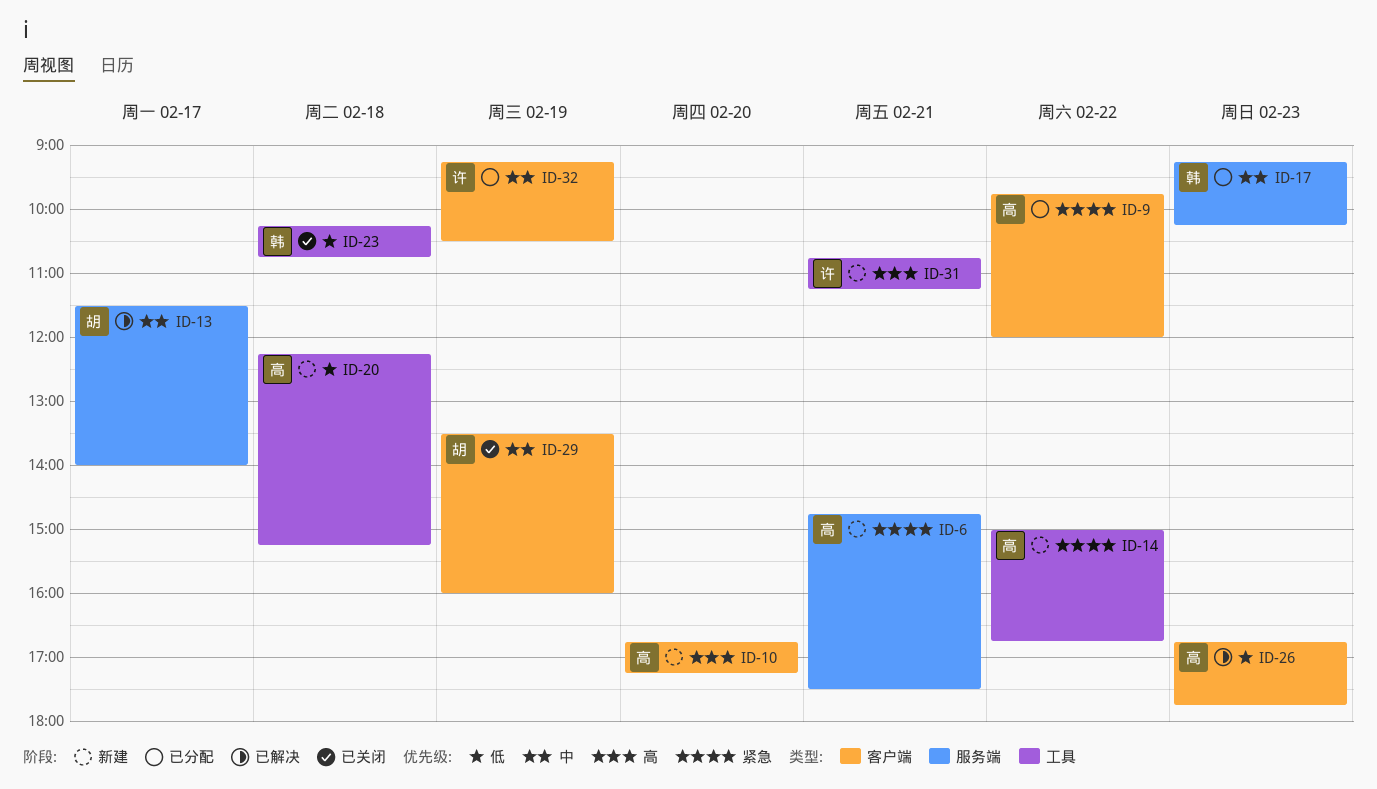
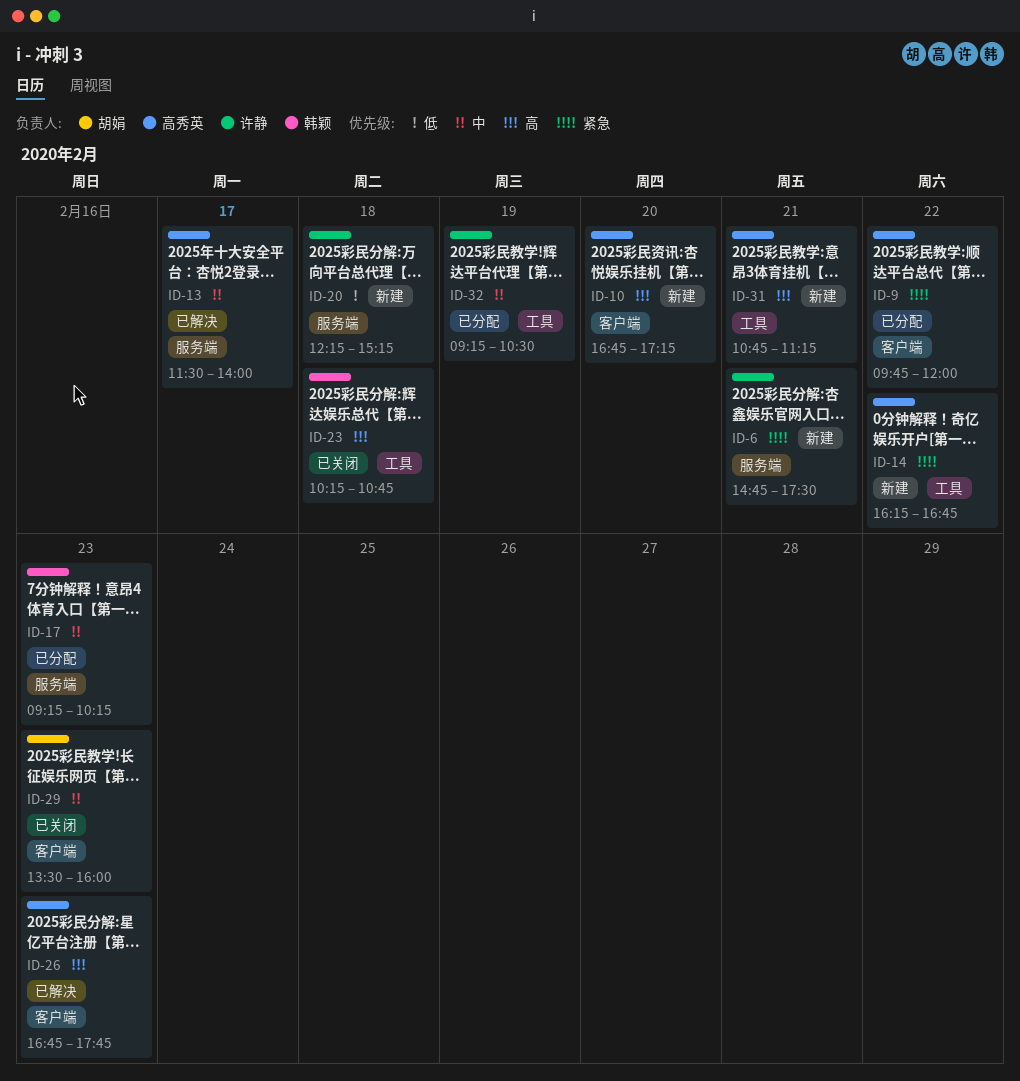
ID-6, owner: 高秀英 -> 许静
ID-13, owner: 胡娟 -> 高秀英
ID-14, begins: 15:00 -> 16:15
ID-20, owner: 高秀英 -> 许静
ID-20, label: 工具 -> 服务端
ID-23, priority: 低 -> 高
ID-26, priority: 低 -> 高
ID-29, day: Feb 19 -> Feb 23
ID-31, owner: 许静 -> 高秀英
ID-32, label: 客户端 -> 工具

